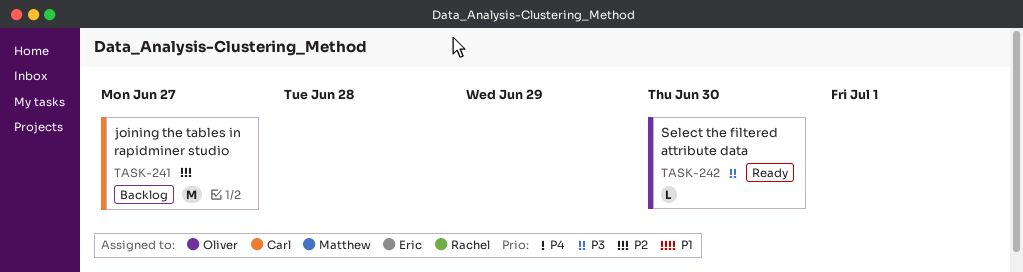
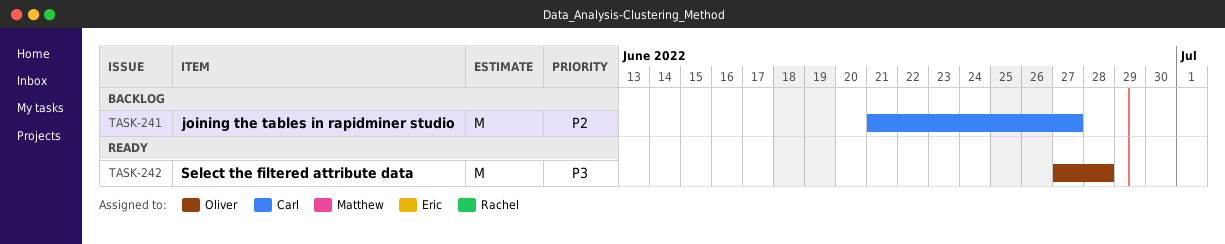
TASK-242, estimate: L -> M
TASK-242, due: Jun 30 -> Jun 28

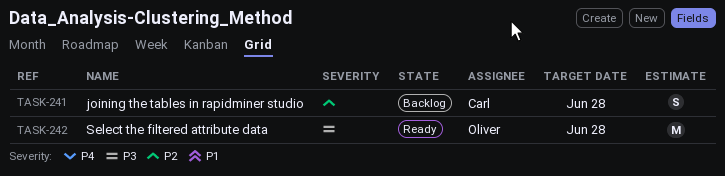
TASK-241, estimate: M -> S
TASK-241, due: Jun 27 -> Jun 28

